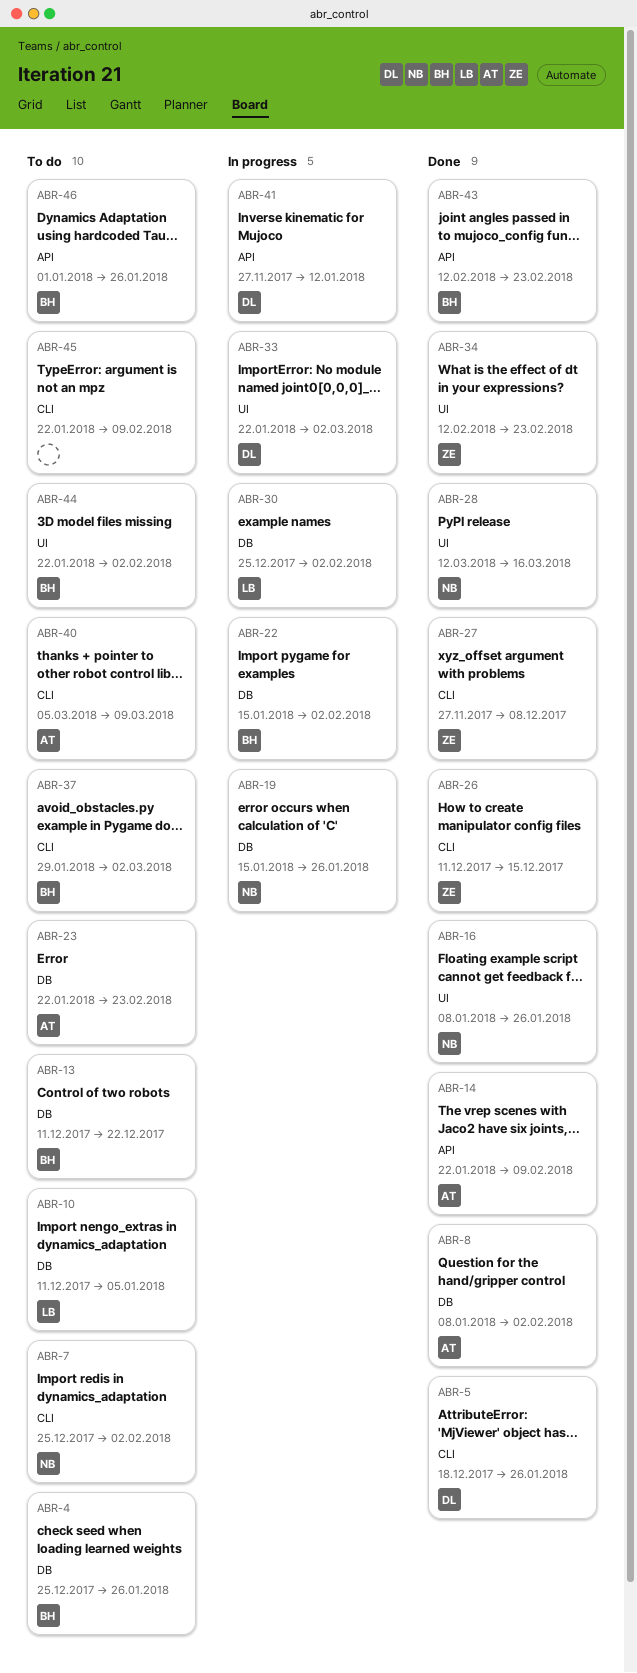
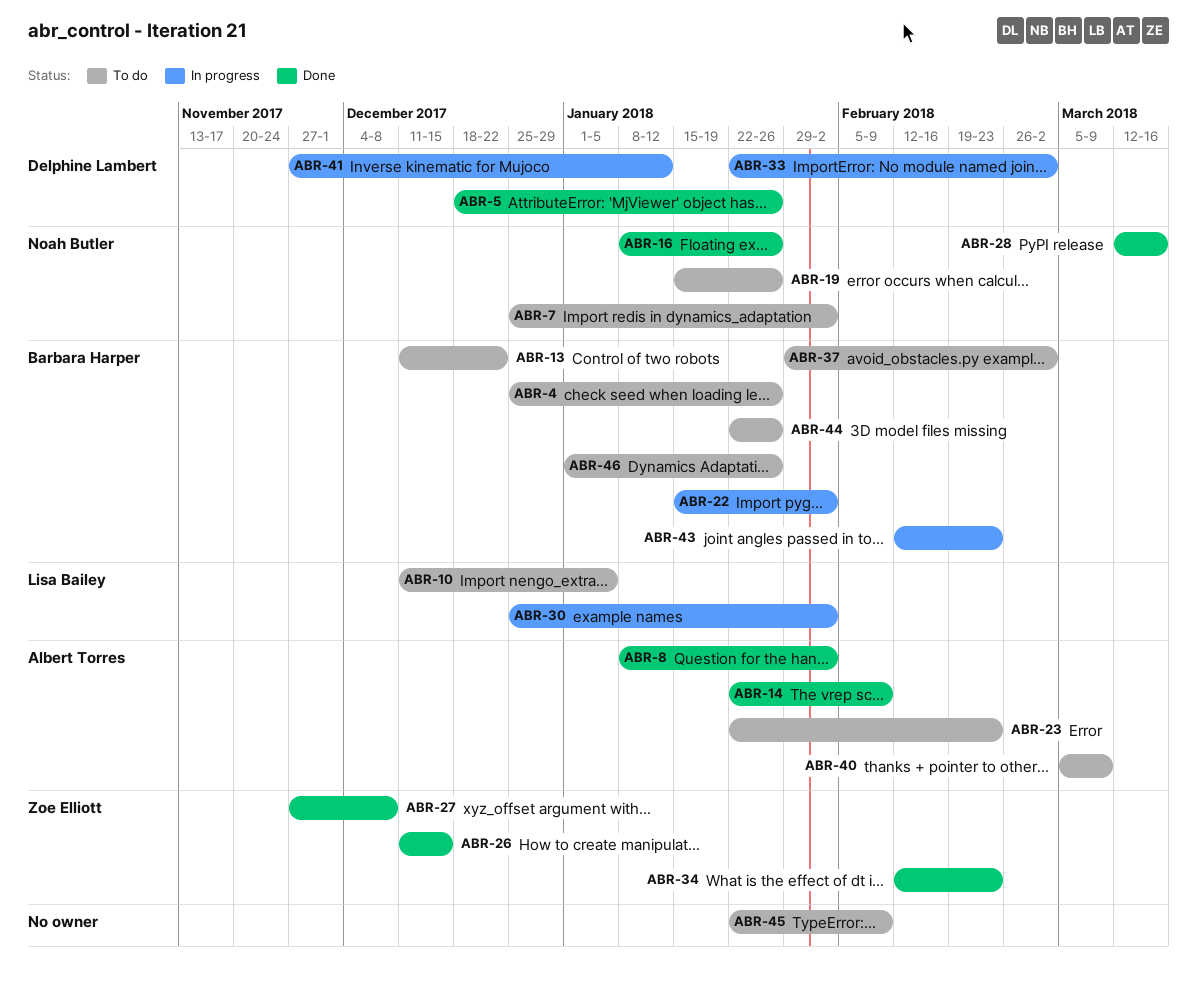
ABR-19, status: In progress -> To do
ABR-43, status: Done -> In progress
ABR-44, due: Feb 2 -> Jan 26

